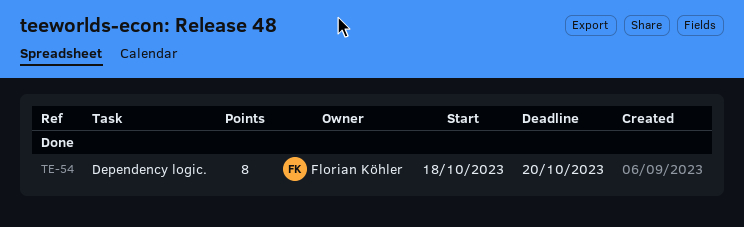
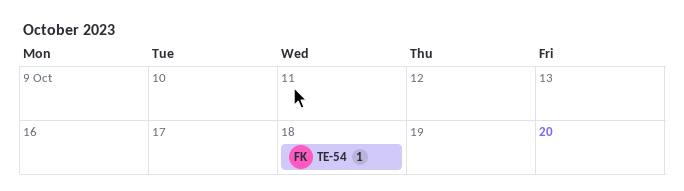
TE-54, estimate: 8 -> 1
TE-54, due: Oct 20 -> Oct 18

